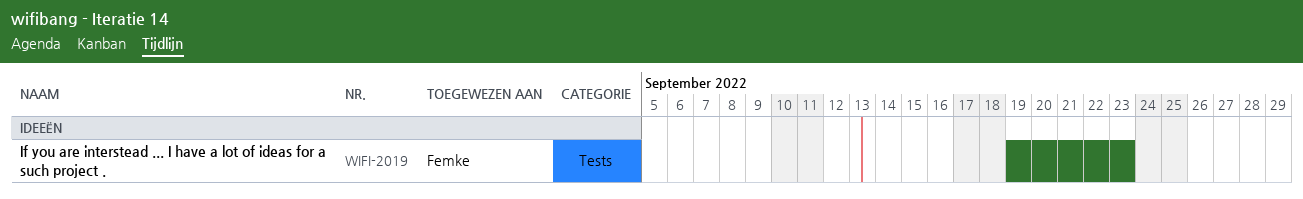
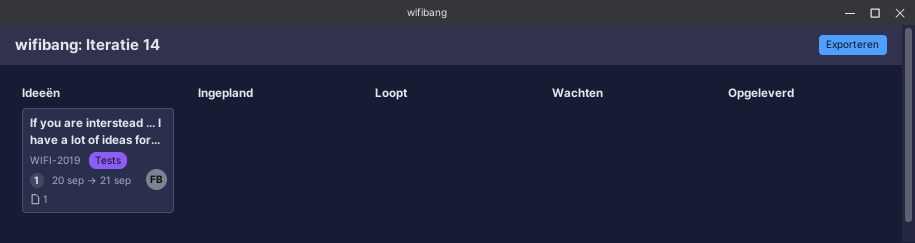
WIFI-2019, start: Sep 19 -> Sep 20
WIFI-2019, due: Sep 23 -> Sep 21

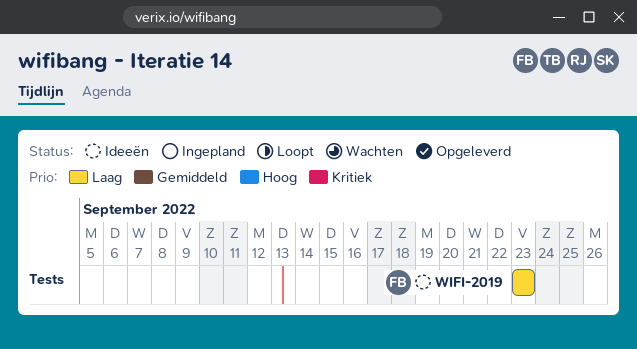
WIFI-2019, start: Sep 20 -> Sep 23
WIFI-2019, due: Sep 21 -> Sep 23

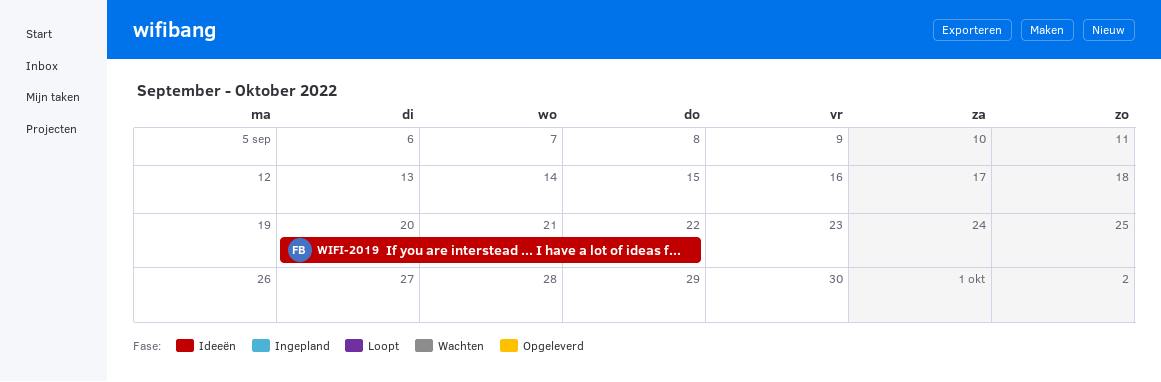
WIFI-2019, start: Sep 23 -> Sep 20
WIFI-2019, due: Sep 23 -> Sep 22

